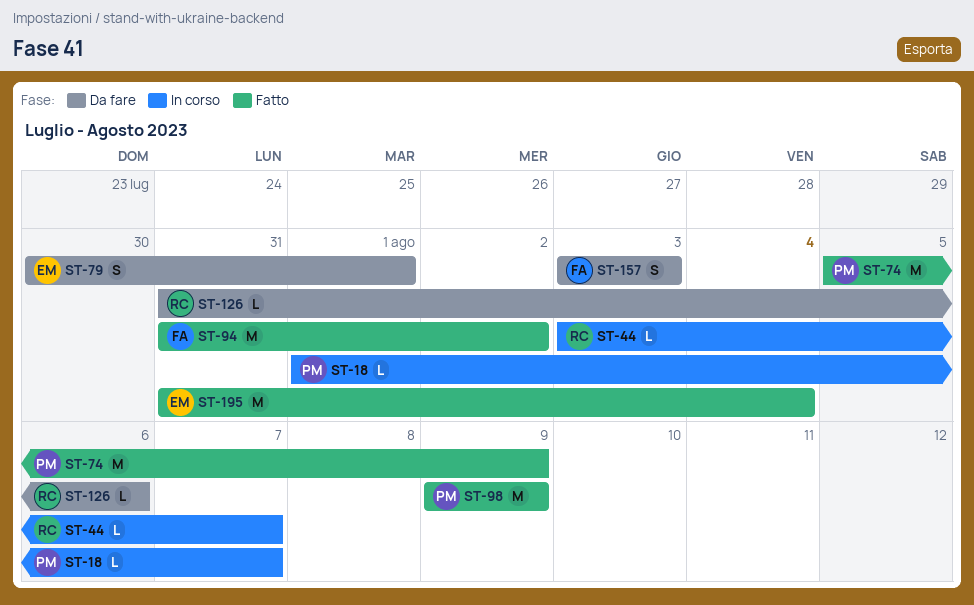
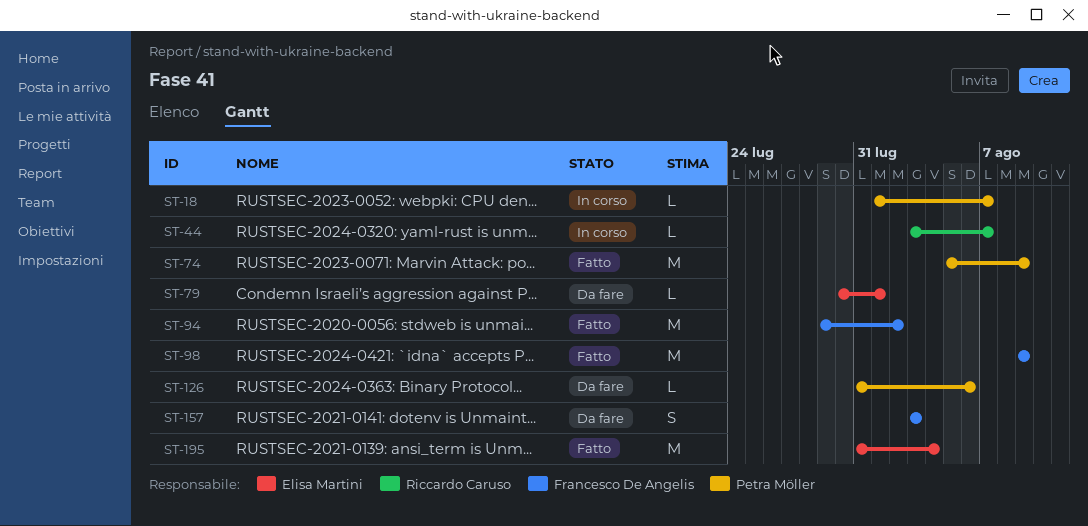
ST-79, estimate: S -> L
ST-94, start: Jul 31 -> Jul 29
ST-98, owner: Petra Möller -> Francesco De Angelis
ST-126, owner: Riccardo Caruso -> Petra Möller

